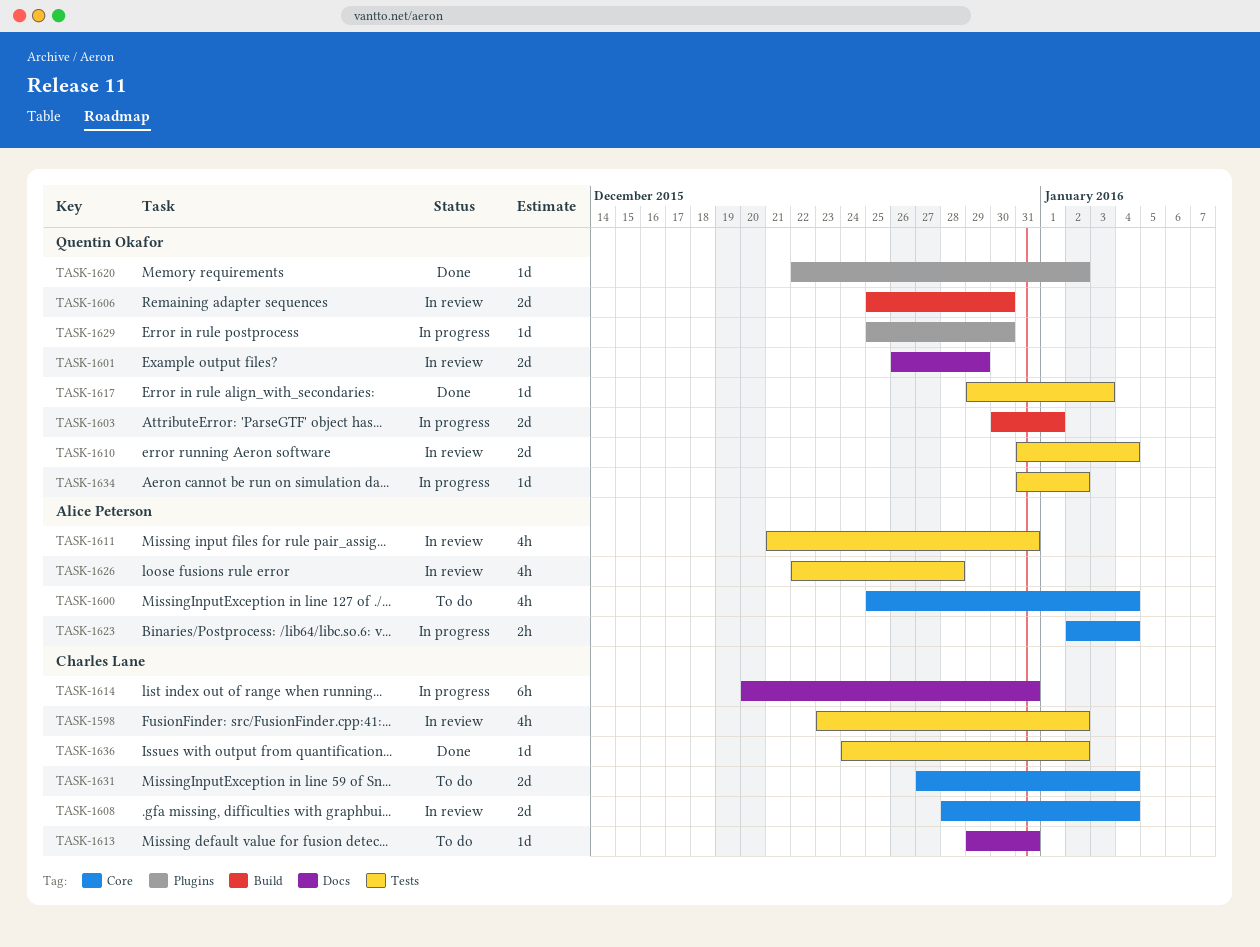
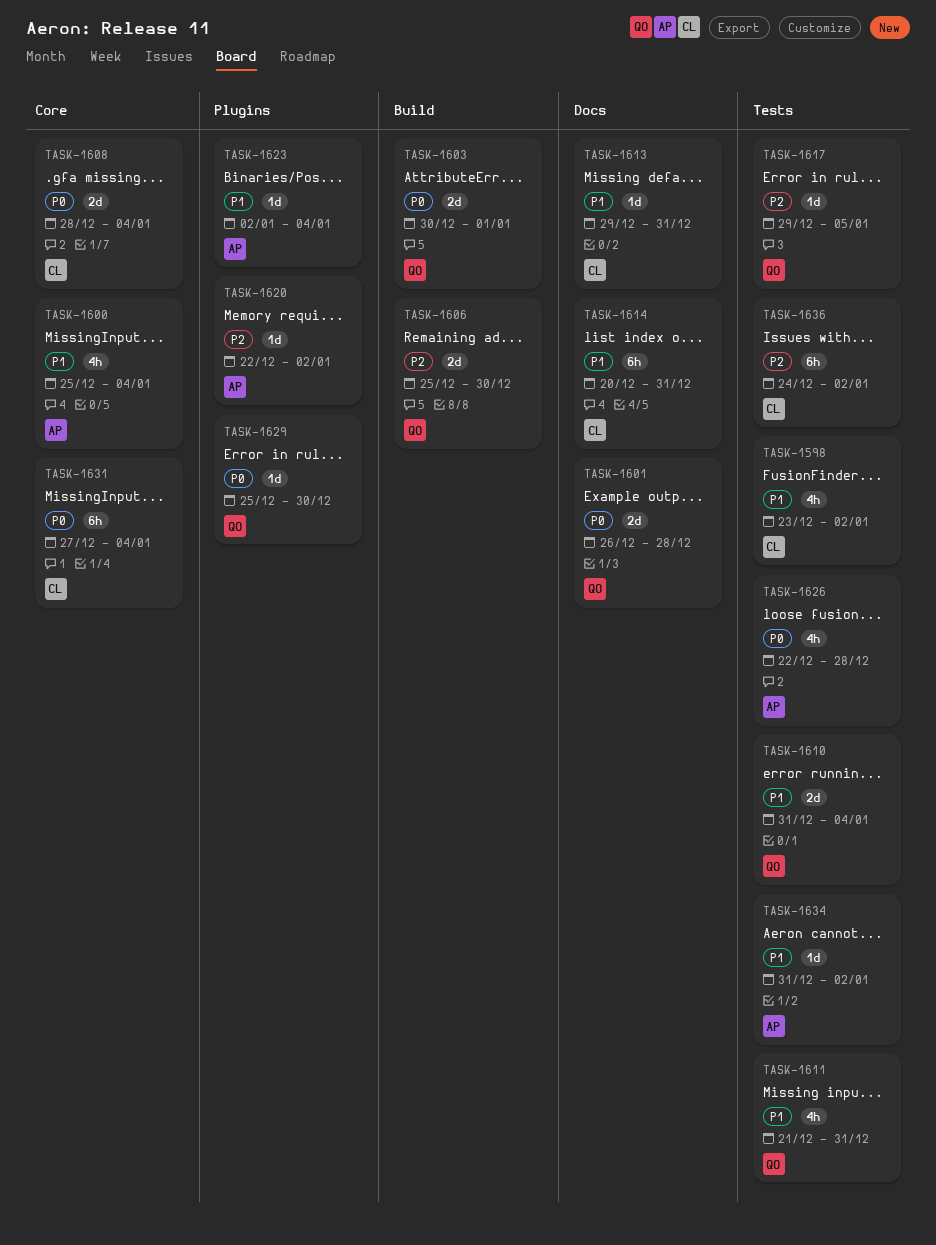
TASK-1601, due: Dec 29 -> Dec 28
TASK-1611, owner: Alice Peterson -> Quentin Okafor
TASK-1617, due: Jan 3 -> Jan 5
TASK-1620, owner: Quentin Okafor -> Alice Peterson
TASK-1623, label: Core -> Plugins
TASK-1623, estimate: 2h -> 1d
TASK-1631, estimate: 2d -> 6h
TASK-1634, owner: Quentin Okafor -> Alice Peterson
TASK-1636, estimate: 1d -> 6h

